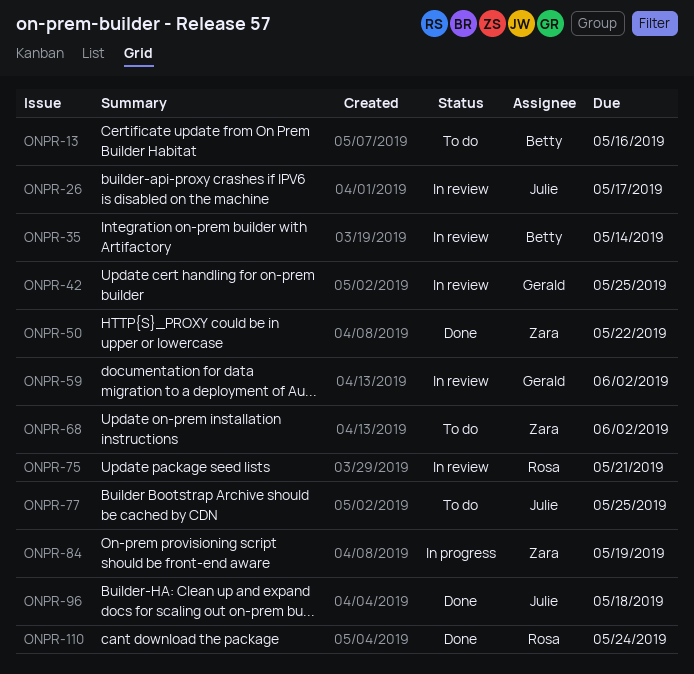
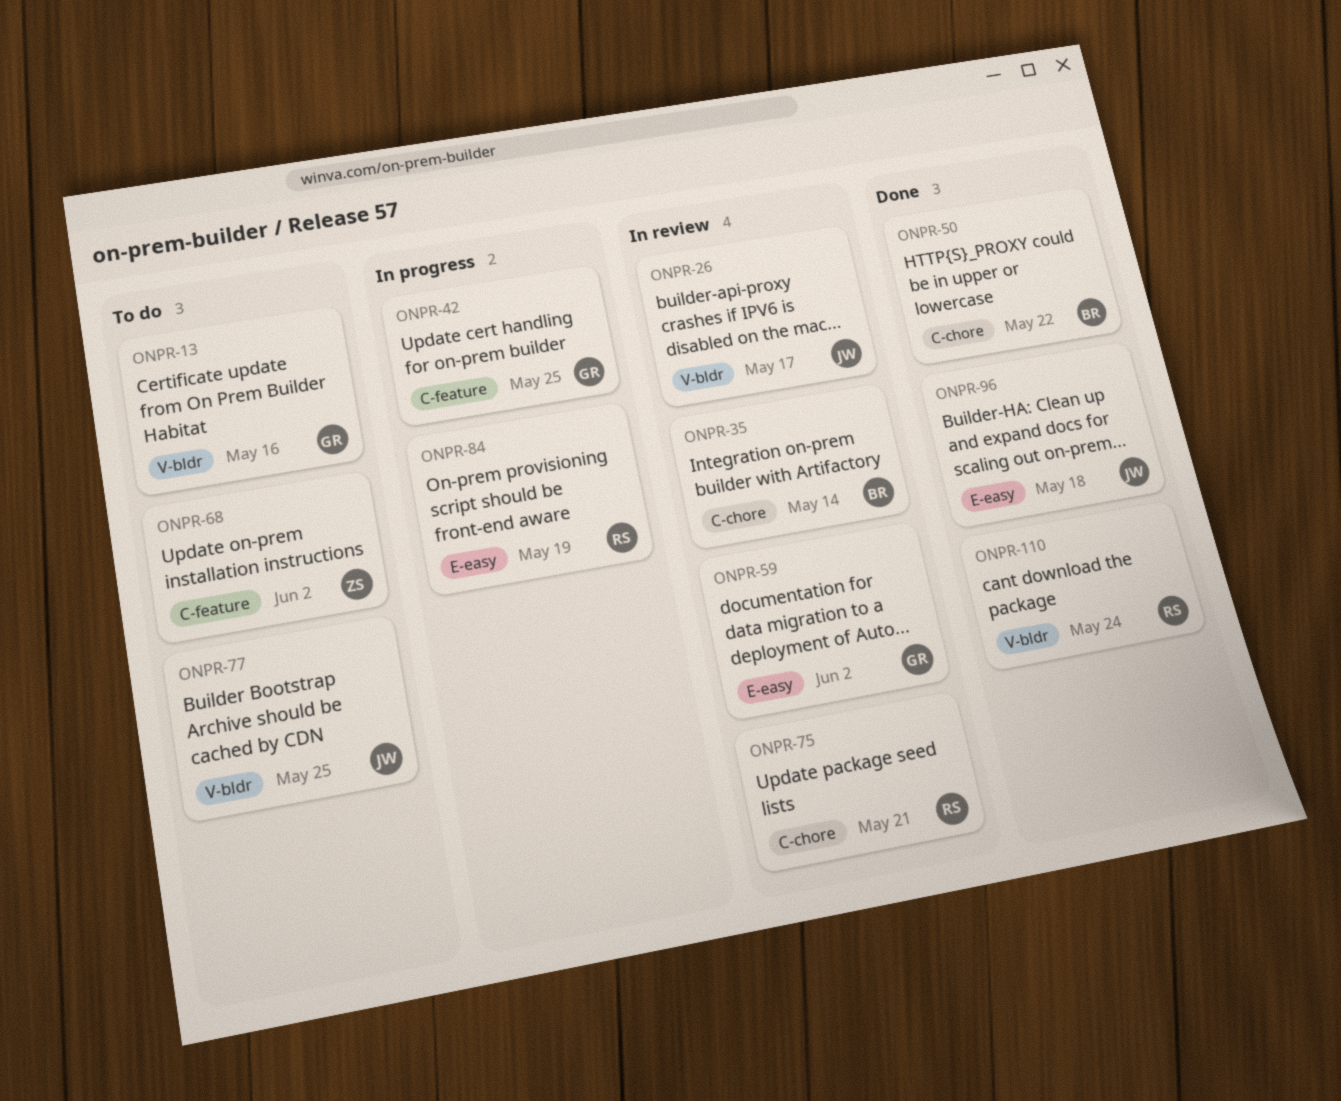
ONPR-13, owner: Betty -> Gerald
ONPR-42, status: In review -> In progress
ONPR-50, owner: Zara -> Betty
ONPR-84, owner: Zara -> Rosa

